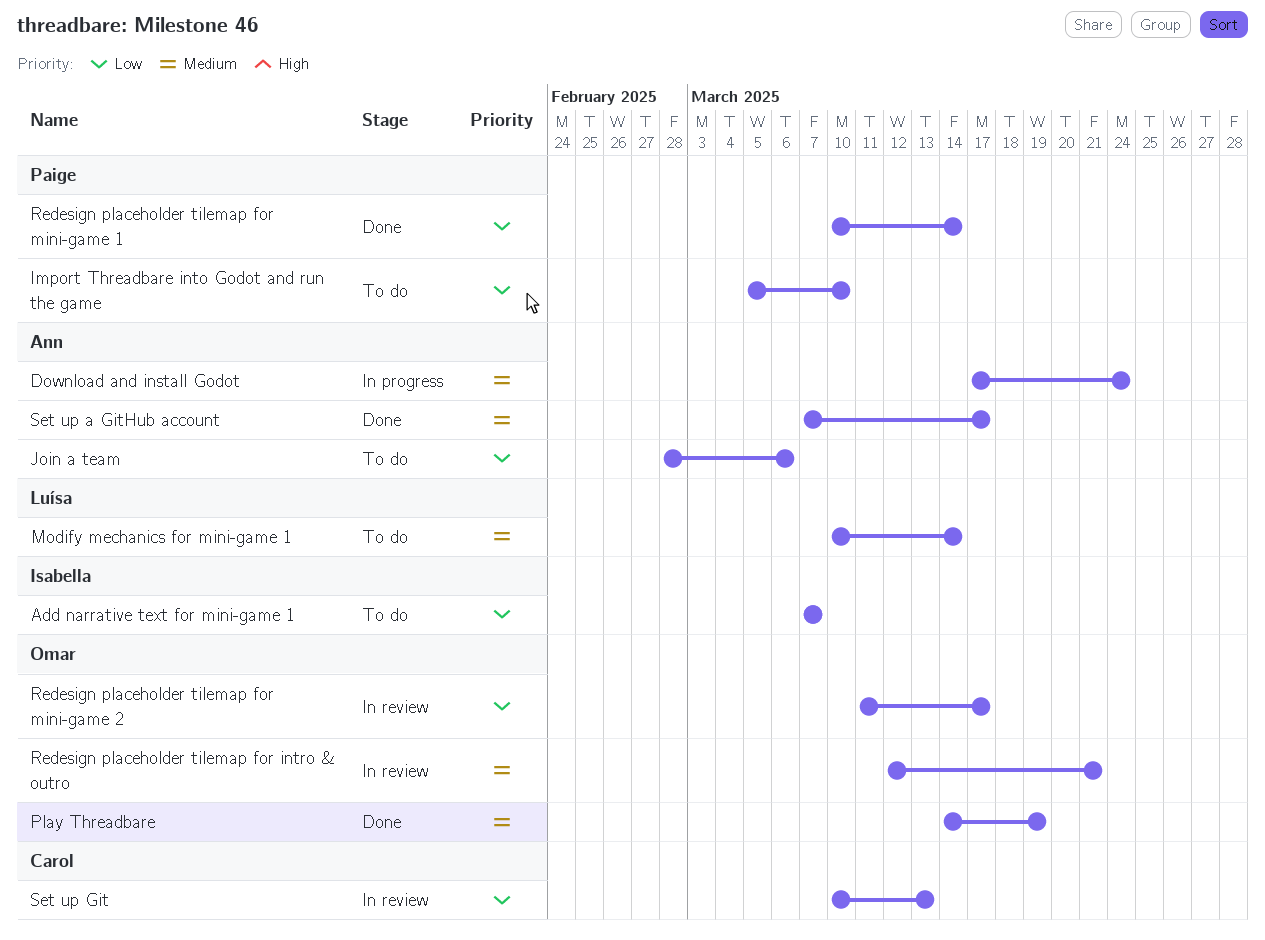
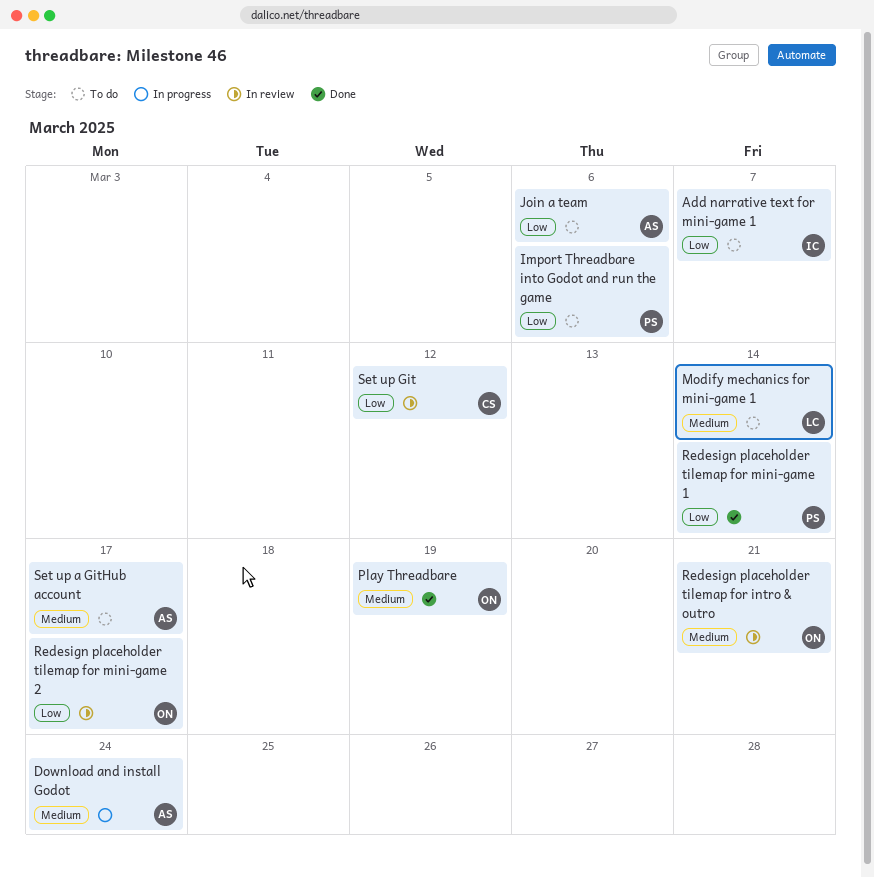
Import Threadbare into Godot and run the game, due: Mar 10 -> Mar 6
Set up a GitHub account, status: Done -> To do
Set up Git, due: Mar 13 -> Mar 12

